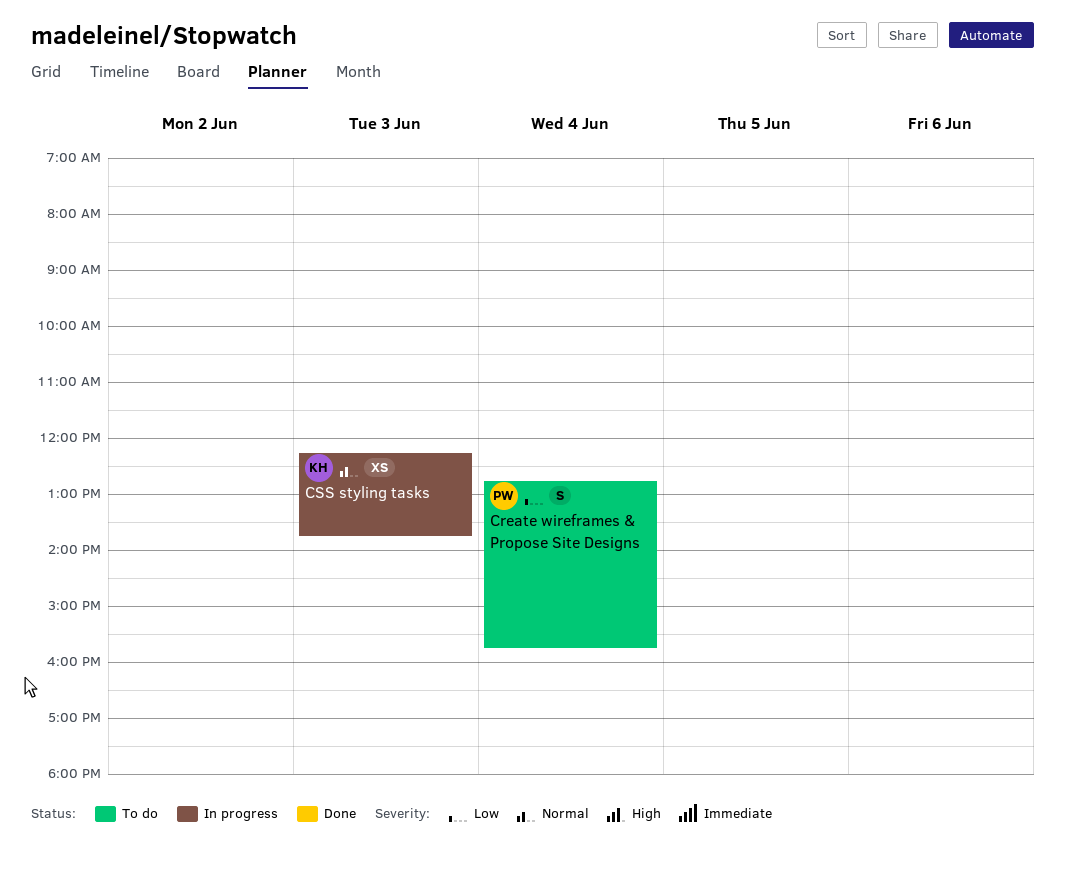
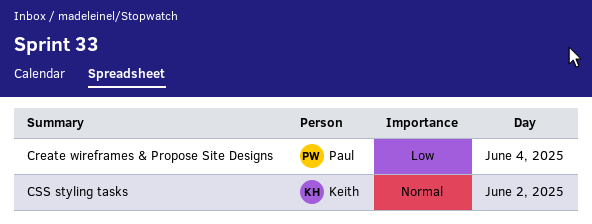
CSS styling tasks, day: Jun 3 -> Jun 2

